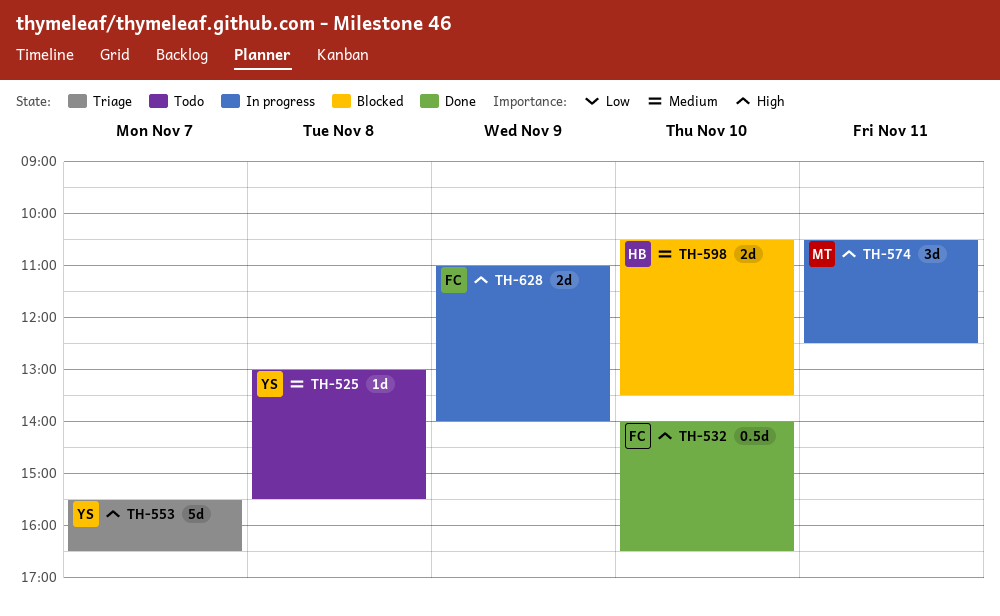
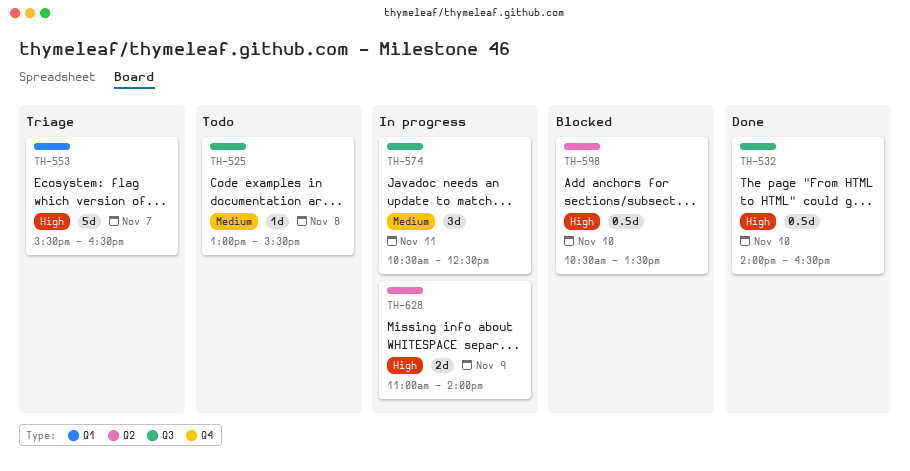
TH-574, priority: High -> Medium
TH-598, priority: Medium -> High
TH-598, estimate: 2d -> 0.5d

